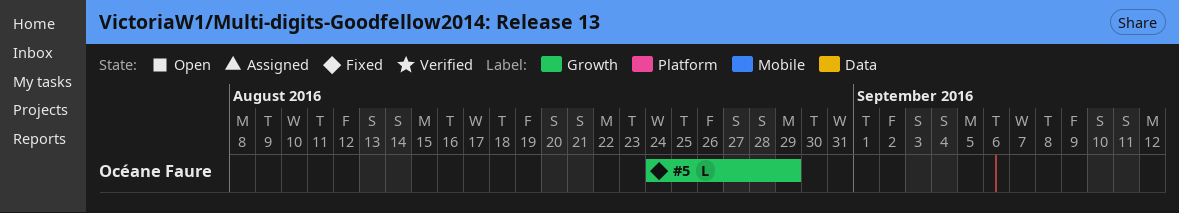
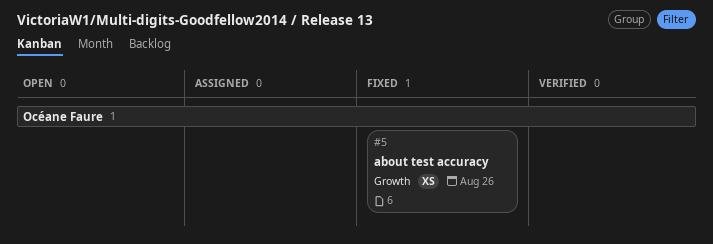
#5, estimate: L -> XS
#5, due: Aug 29 -> Aug 26

